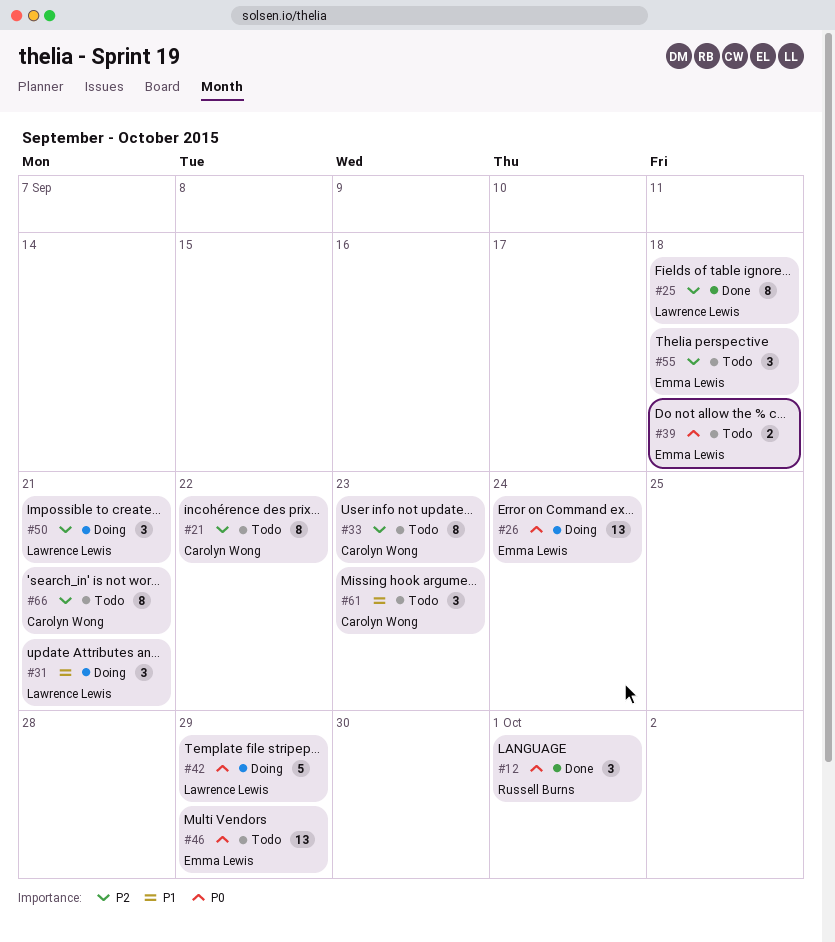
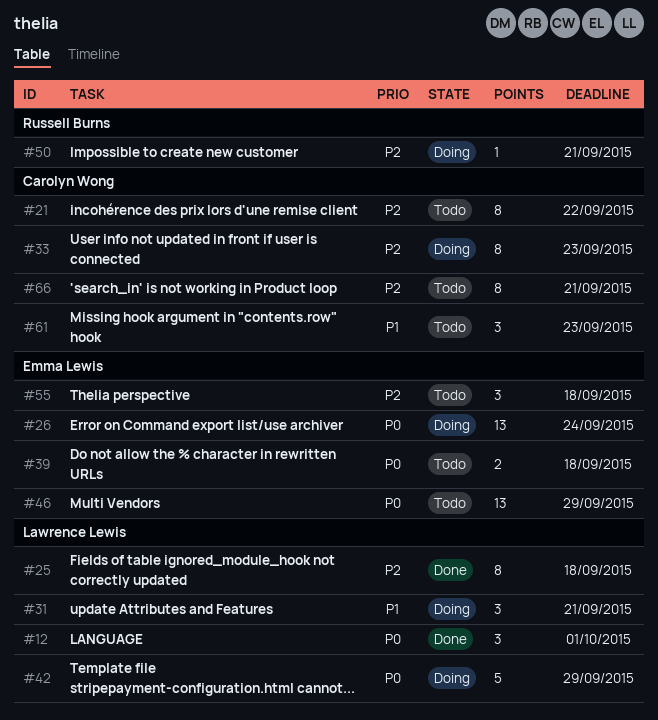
#12, owner: Russell Burns -> Lawrence Lewis
#33, status: Todo -> Doing
#50, owner: Lawrence Lewis -> Russell Burns
#50, estimate: 3 -> 1

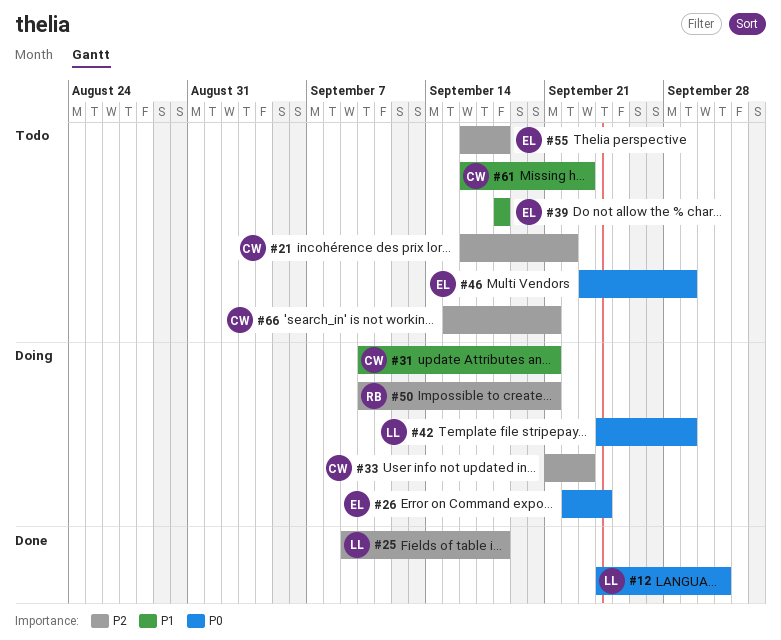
#31, owner: Lawrence Lewis -> Carolyn Wong
#39, priority: P0 -> P1

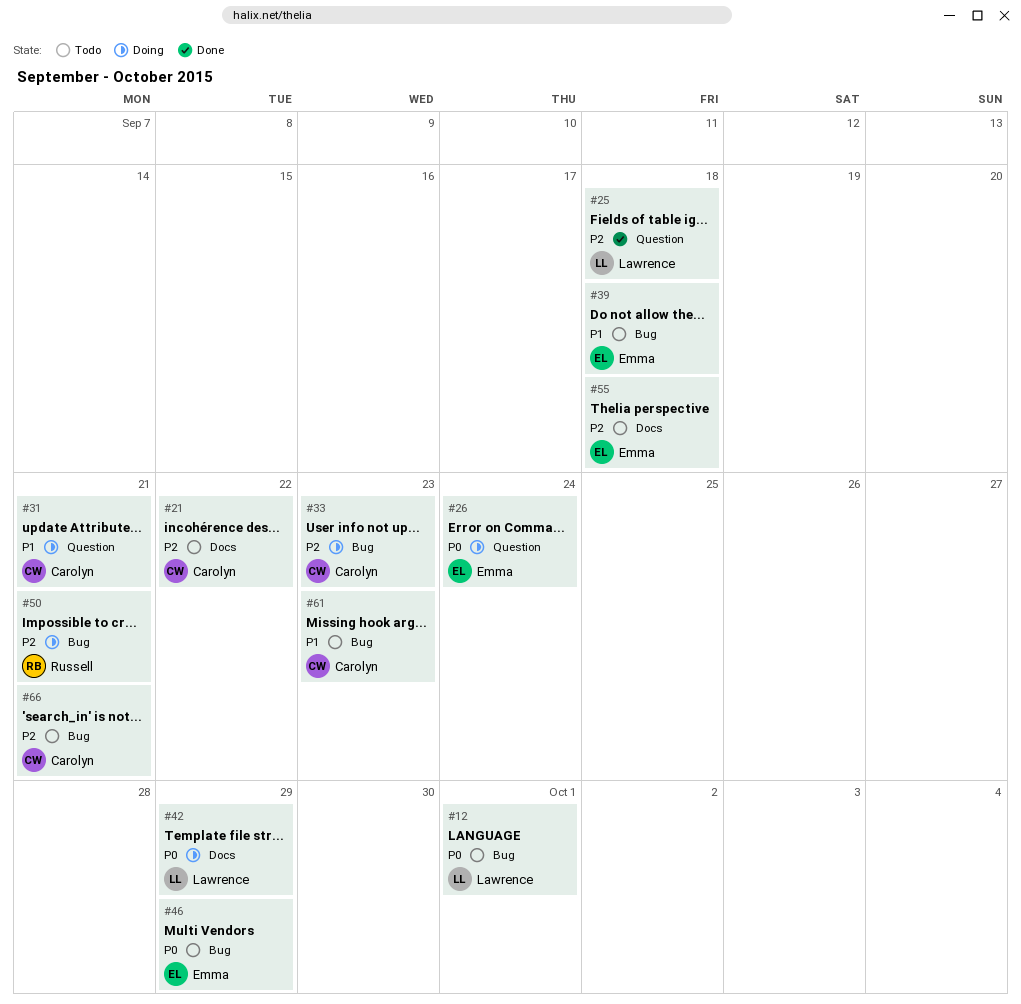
#12, status: Done -> Todo

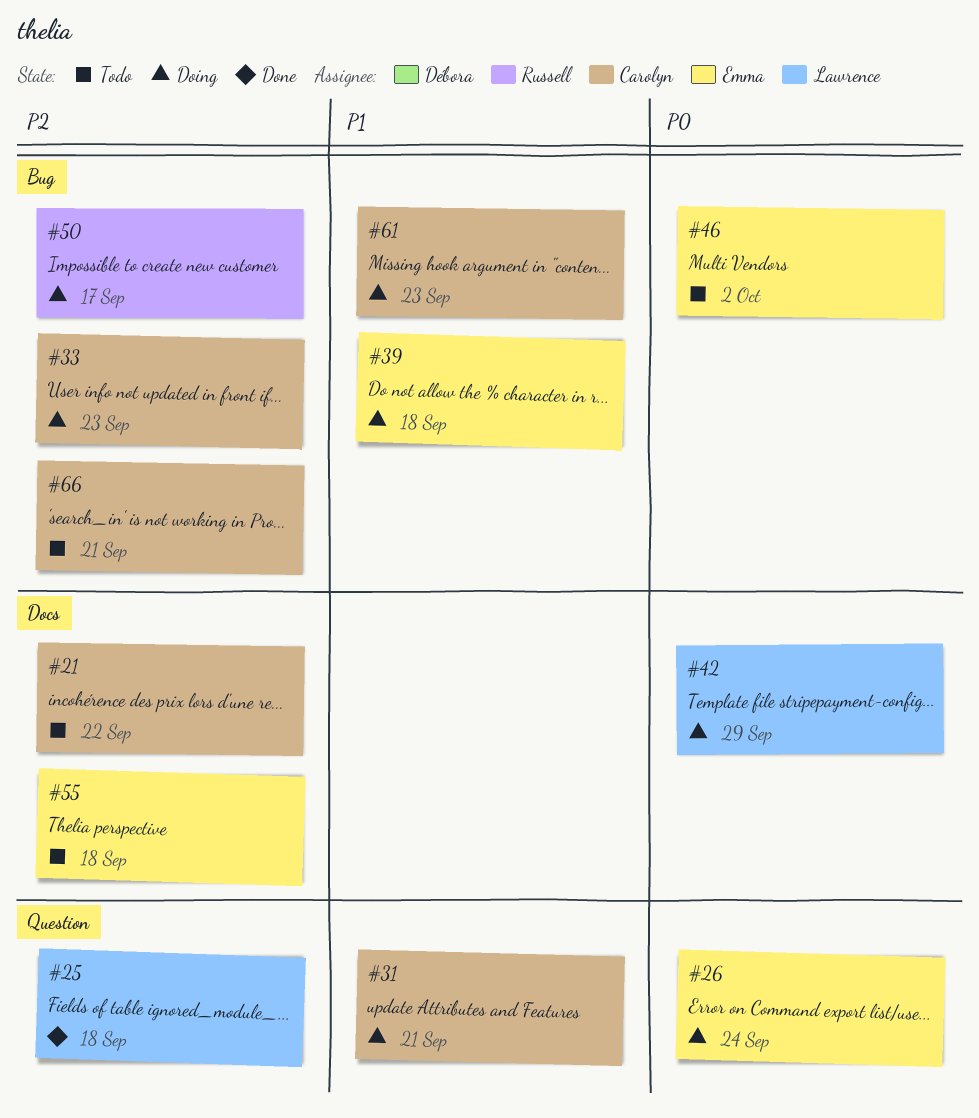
#12: present -> none
#39, status: Todo -> Doing
#46, due: Sep 29 -> Oct 2
#50, due: Sep 21 -> Sep 17
#61, status: Todo -> Doing

